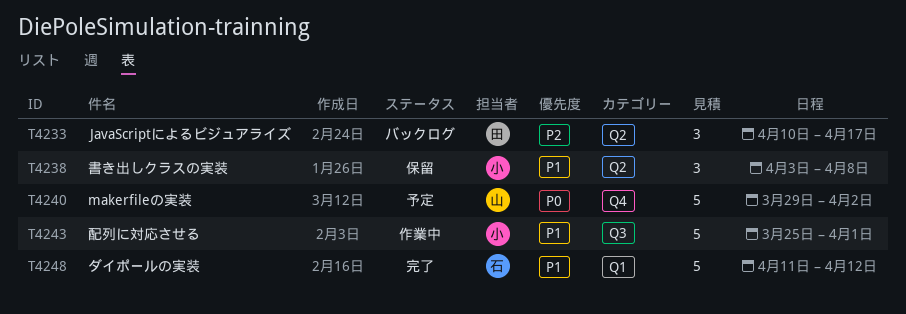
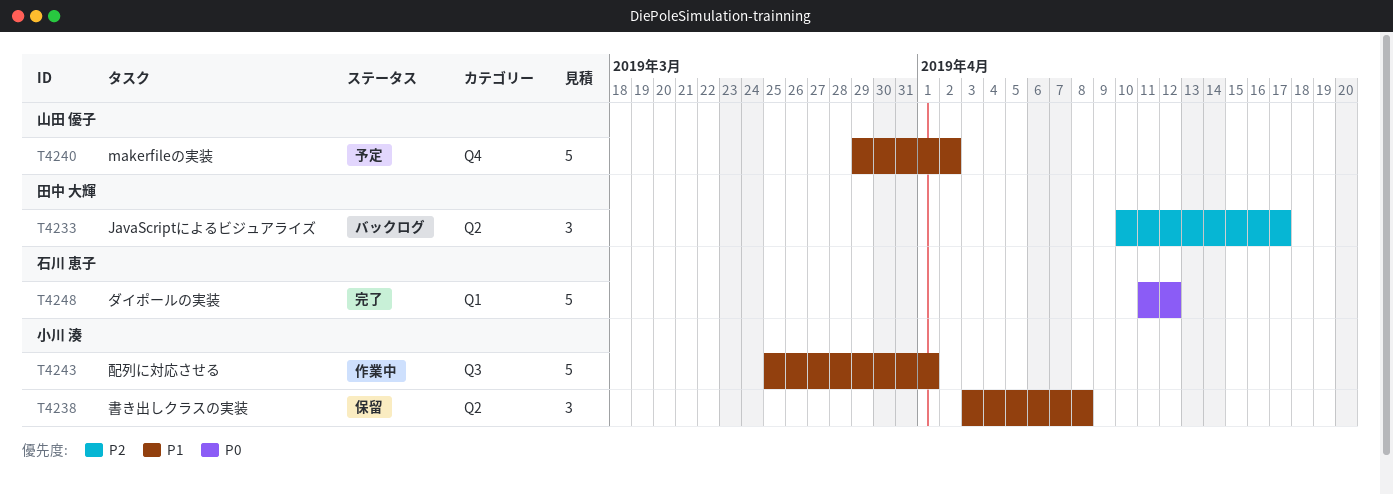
T4240, priority: P0 -> P1
T4248, priority: P1 -> P0

